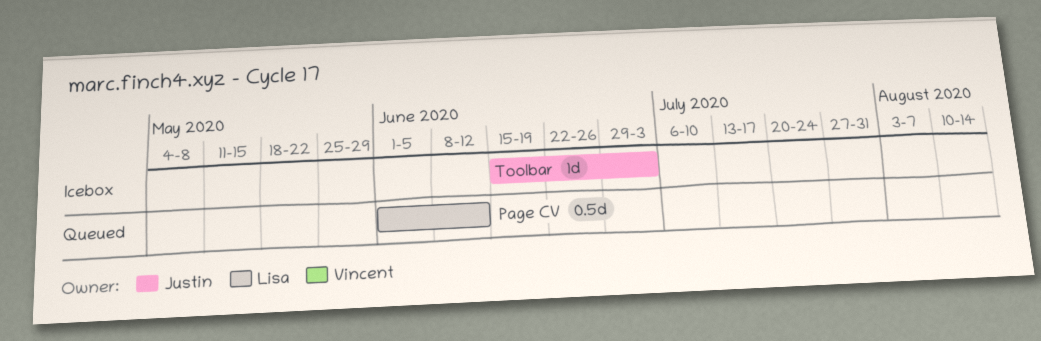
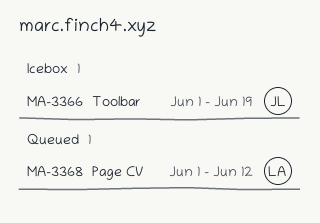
Toolbar, start: Jun 15 -> Jun 1
Toolbar, due: Jul 3 -> Jun 19

